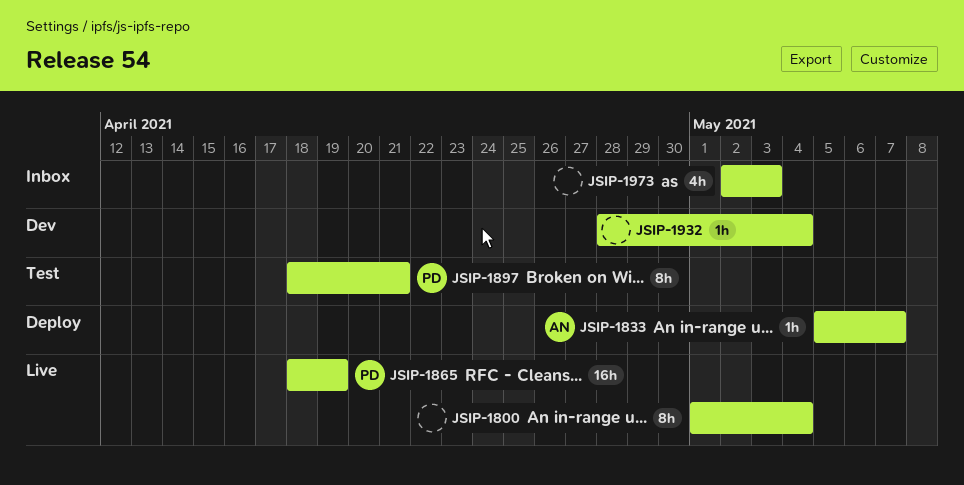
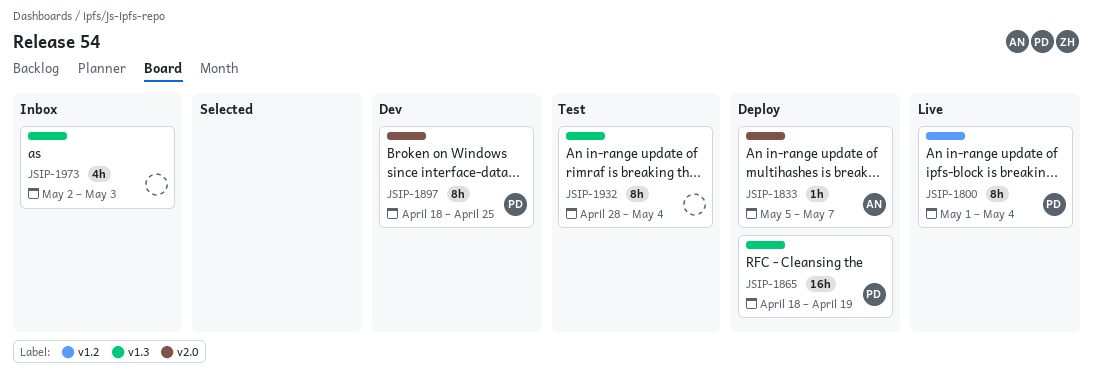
JSIP-1800, owner: none -> PD
JSIP-1865, status: Live -> Deploy
JSIP-1897, status: Test -> Dev
JSIP-1897, due: Apr 21 -> Apr 25
JSIP-1932, status: Dev -> Test
JSIP-1932, estimate: 1h -> 8h

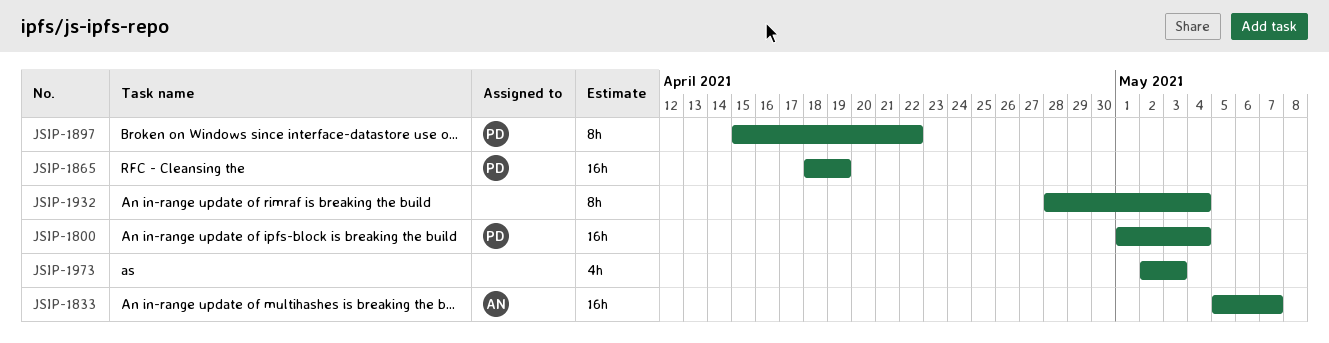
JSIP-1800, estimate: 8h -> 16h
JSIP-1833, estimate: 1h -> 16h
JSIP-1897, start: Apr 18 -> Apr 15
JSIP-1897, due: Apr 25 -> Apr 22

